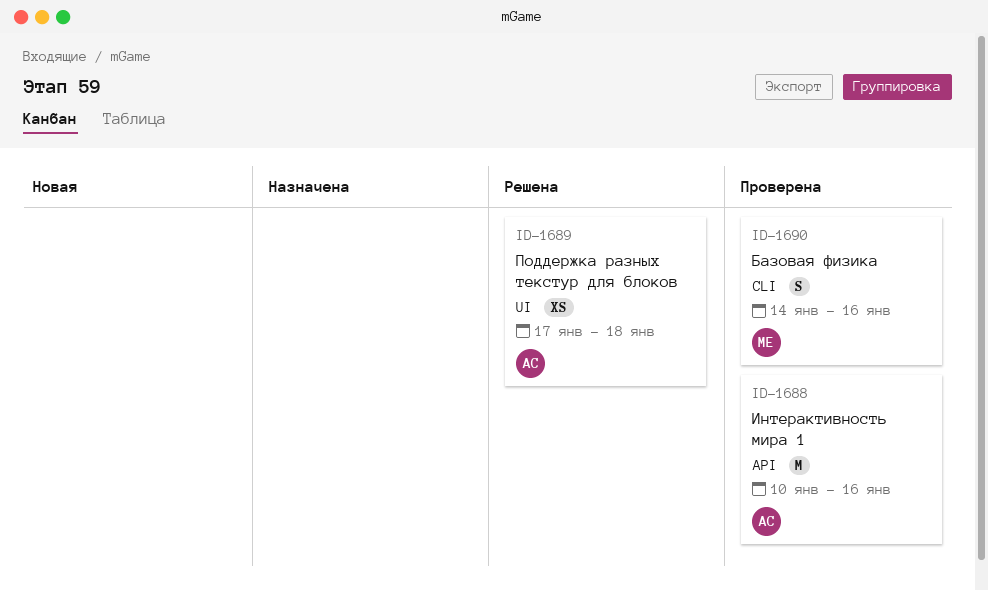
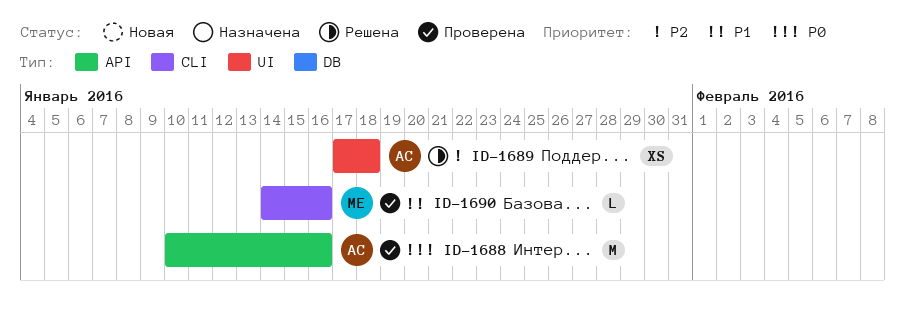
ID-1690, estimate: S -> L

